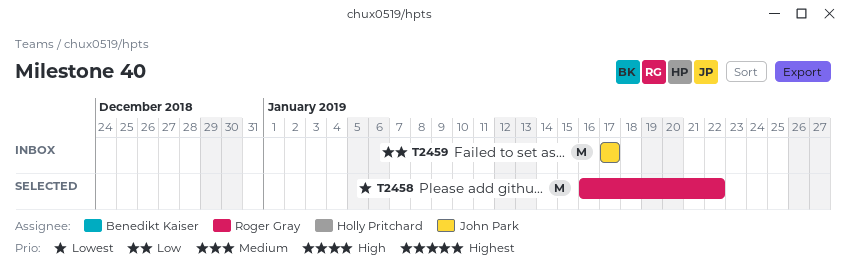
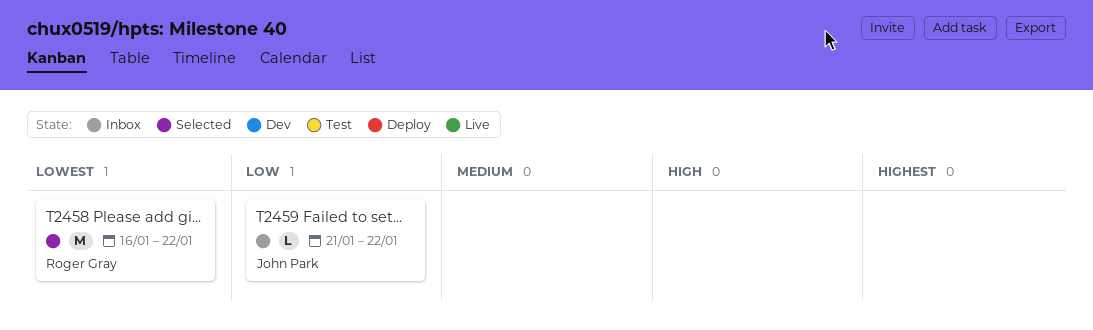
T2459, estimate: M -> L
T2459, start: Jan 17 -> Jan 21
T2459, due: Jan 17 -> Jan 22

